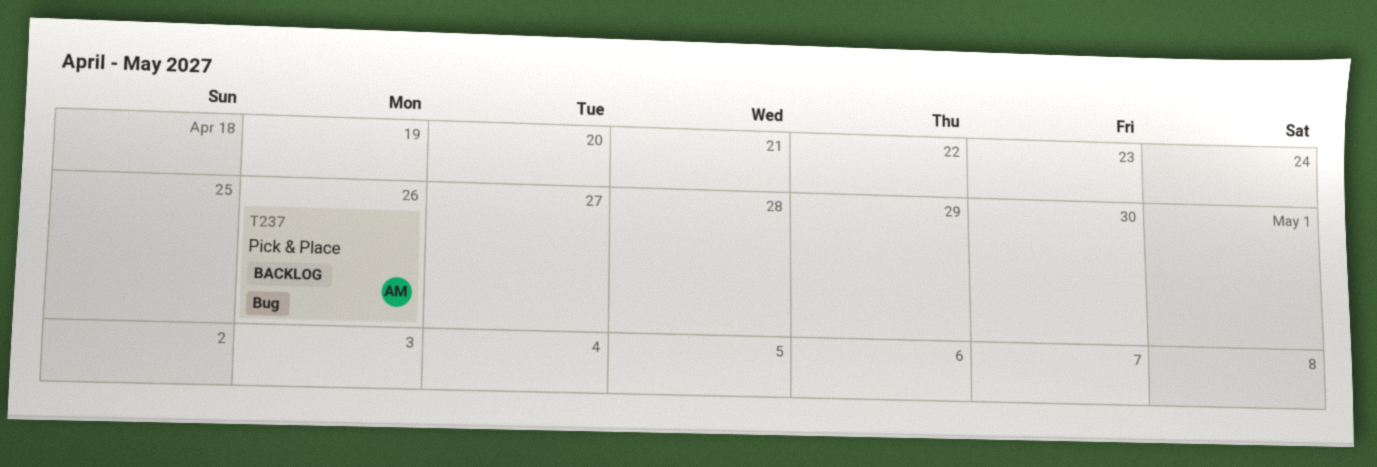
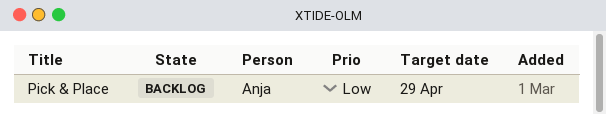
Pick & Place, due: Apr 26 -> Apr 29

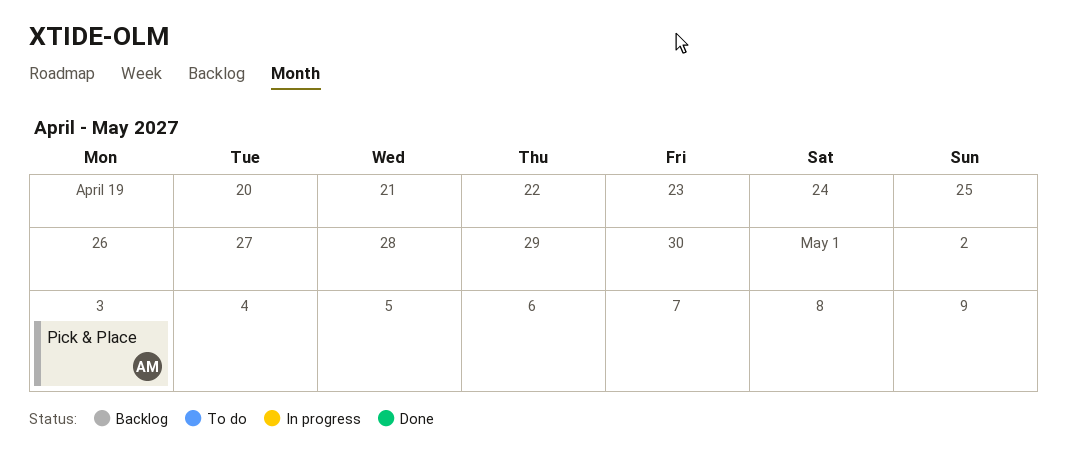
Pick & Place, due: Apr 29 -> May 3

